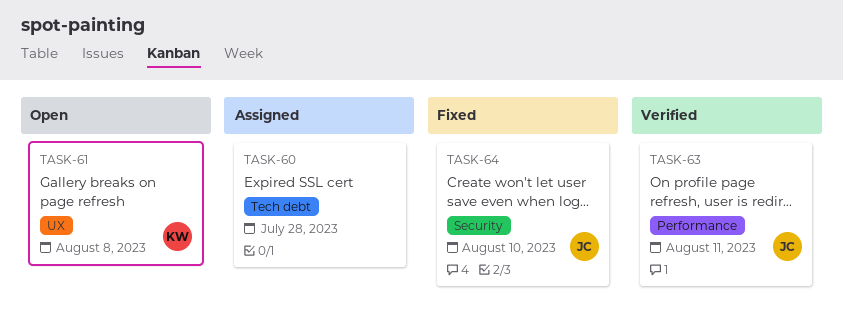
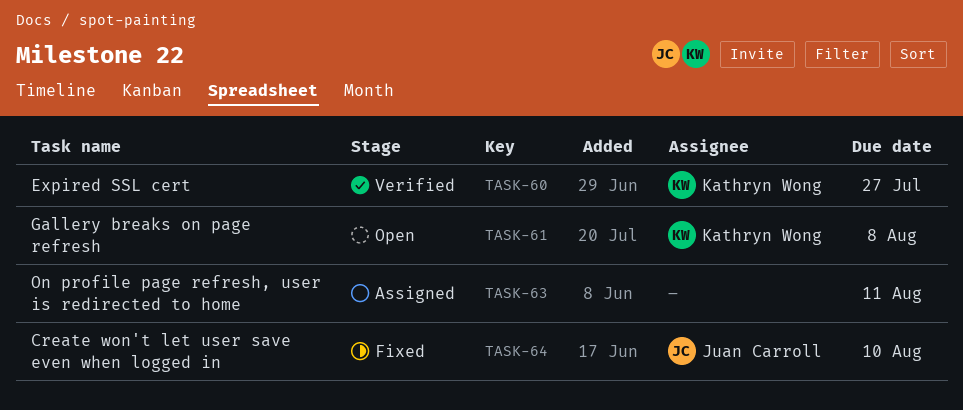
TASK-60, status: Assigned -> Verified
TASK-60, owner: none -> Kathryn Wong
TASK-60, due: Jul 28 -> Jul 27
TASK-63, status: Verified -> Assigned
TASK-63, owner: Juan Carroll -> none

